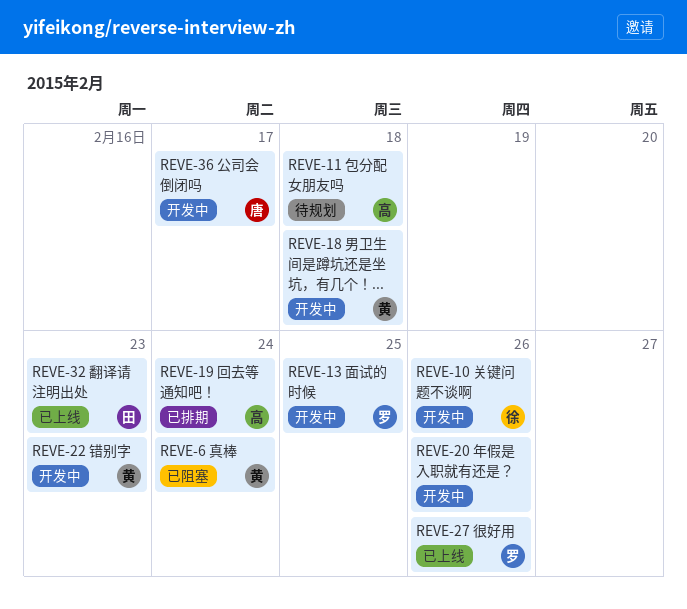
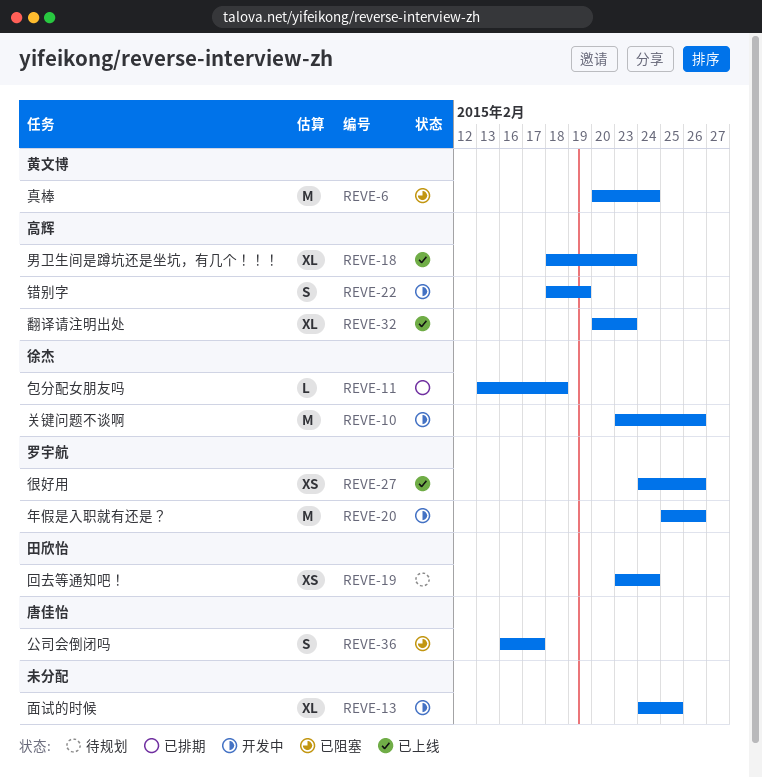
REVE-11, status: 待规划 -> 已排期
REVE-11, owner: 高辉 -> 徐杰
REVE-13, owner: 罗宇航 -> none
REVE-18, status: 开发中 -> 已上线
REVE-18, owner: 黄文博 -> 高辉
REVE-18, due: Feb 18 -> Feb 23
REVE-19, status: 已排期 -> 待规划
REVE-19, owner: 高辉 -> 田欣怡
REVE-20, owner: none -> 罗宇航
REVE-22, owner: 黄文博 -> 高辉
REVE-22, due: Feb 23 -> Feb 19
REVE-32, owner: 田欣怡 -> 高辉
REVE-36, status: 开发中 -> 已阻塞

